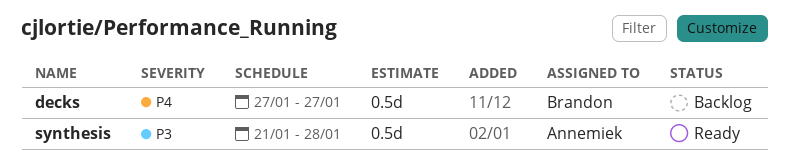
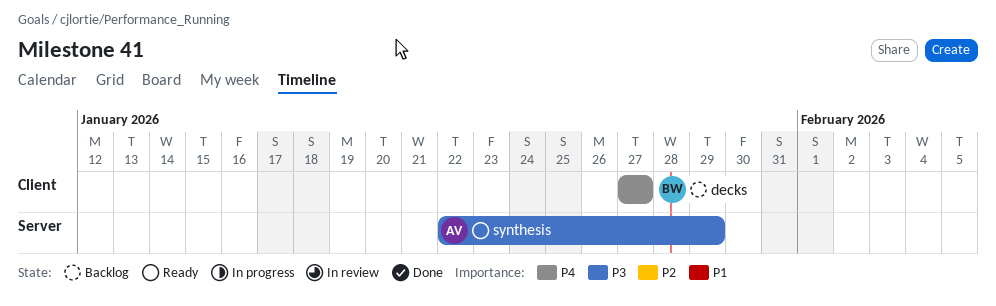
synthesis, start: Jan 21 -> Jan 22
synthesis, due: Jan 28 -> Jan 29

